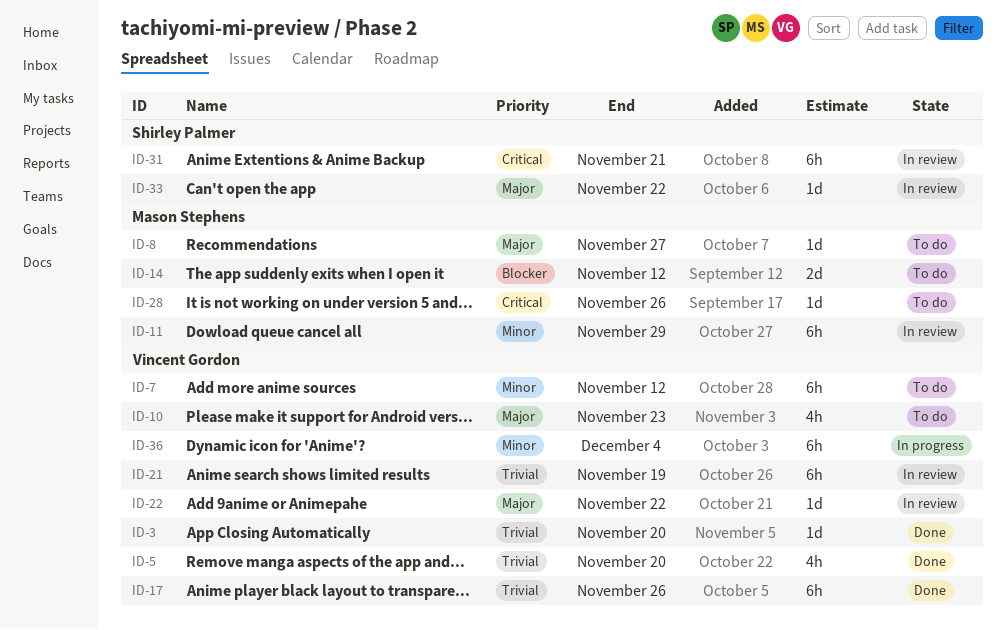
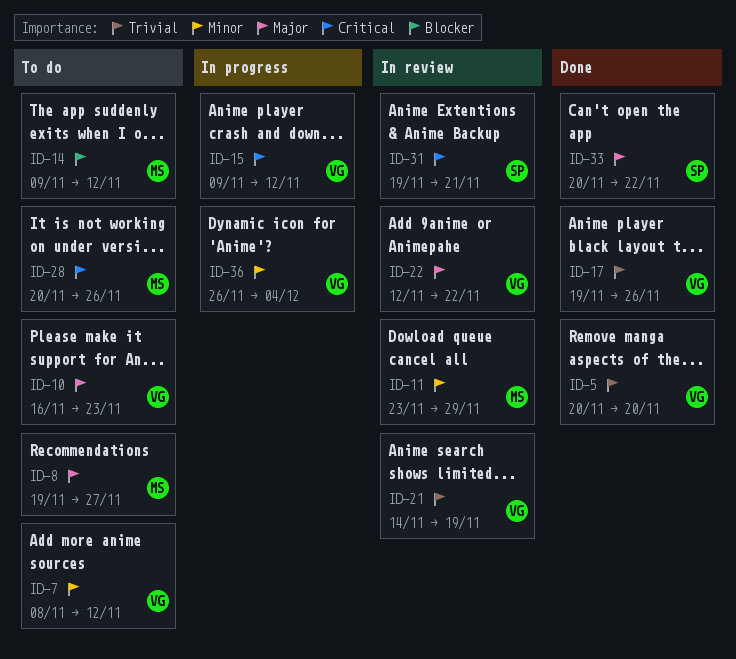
ID-3: present -> none
ID-15: none -> present
ID-33, status: In review -> Done

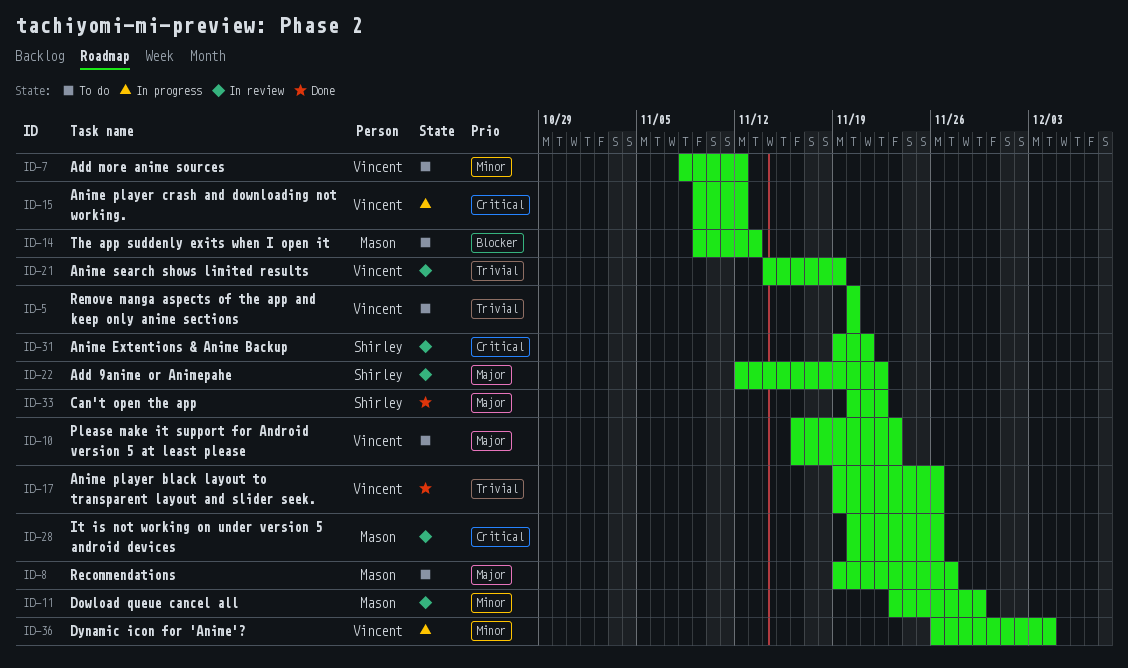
ID-5, status: Done -> To do
ID-14, due: Nov 12 -> Nov 13
ID-22, owner: Vincent -> Shirley
ID-28, status: To do -> In review

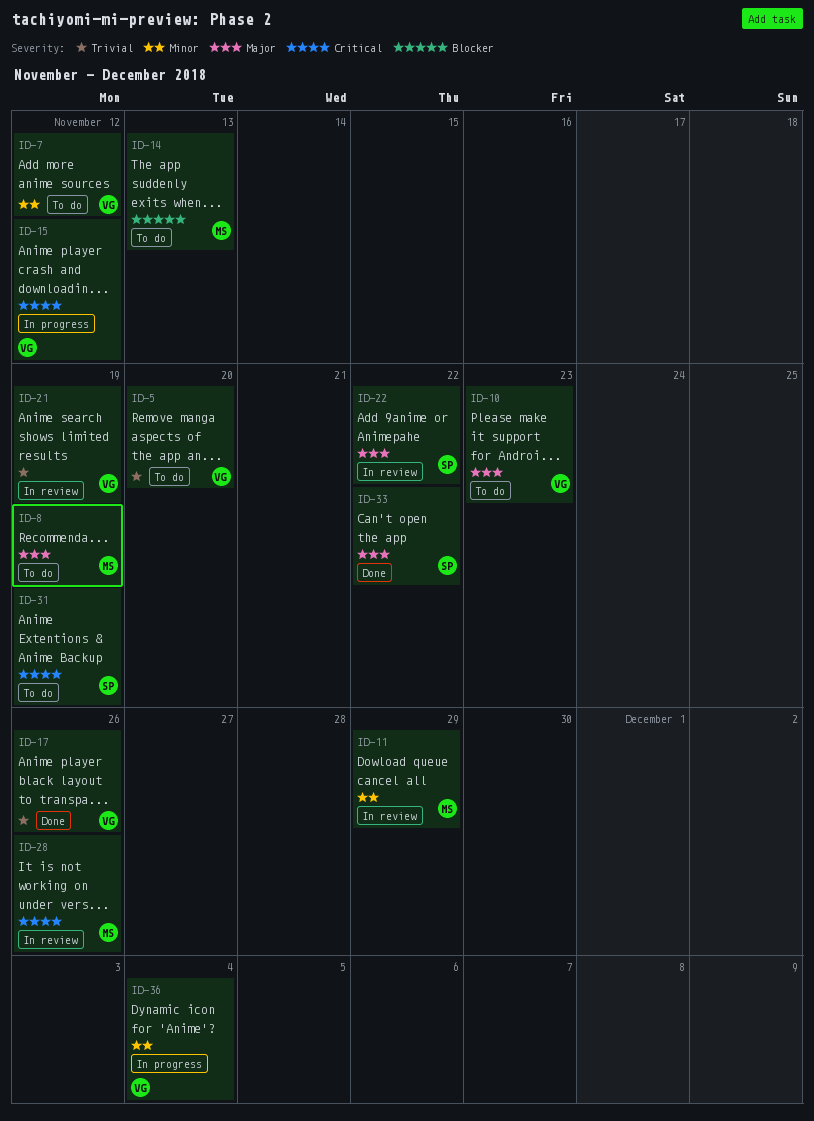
ID-8, due: Nov 27 -> Nov 19
ID-31, status: In review -> To do
ID-31, due: Nov 21 -> Nov 19

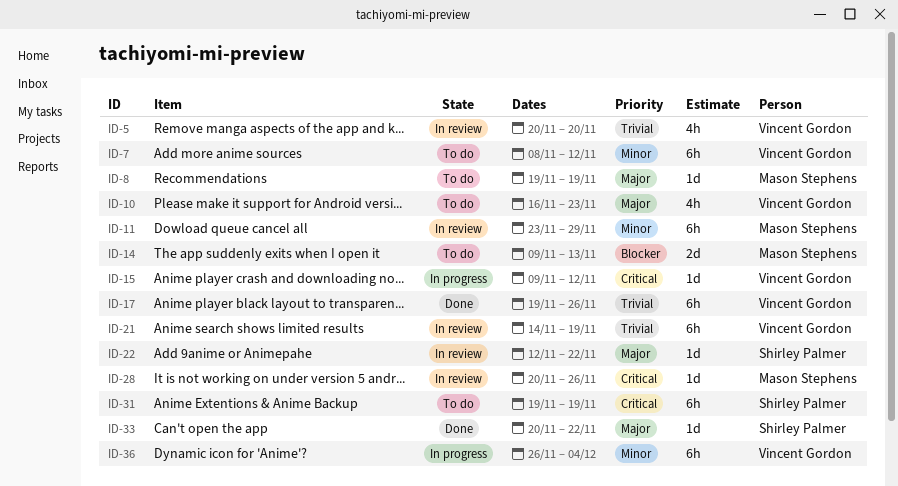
ID-5, status: To do -> In review

